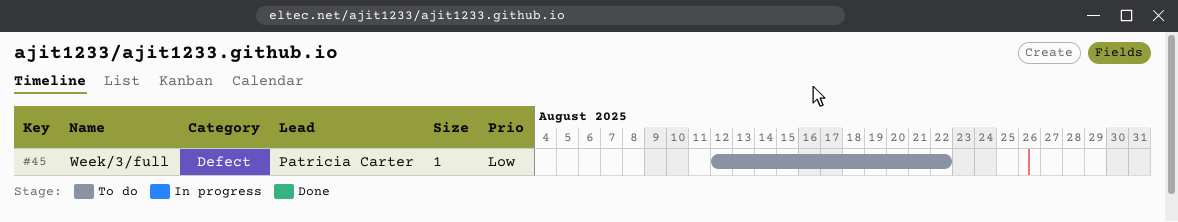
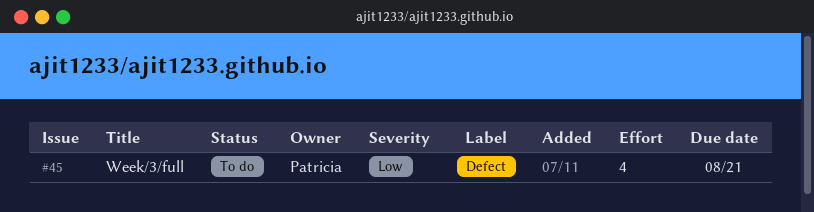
#45, estimate: 1 -> 4
#45, due: Aug 22 -> Aug 21

